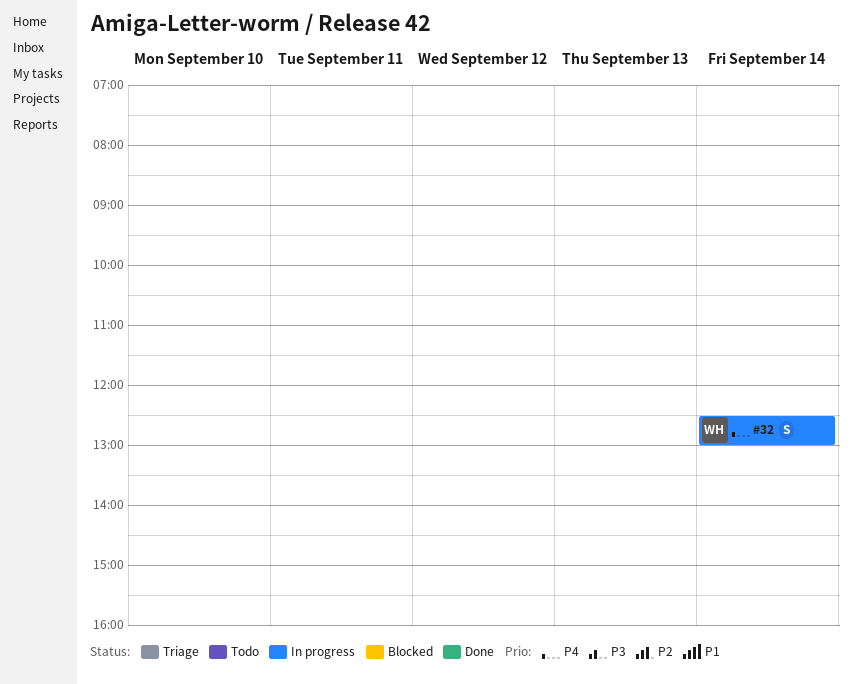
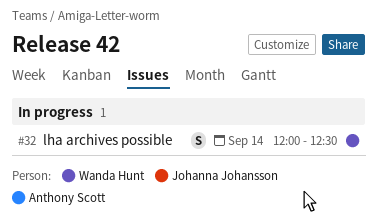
#32, begins: 12:30 -> 12:00
#32, ends: 13:00 -> 12:30

